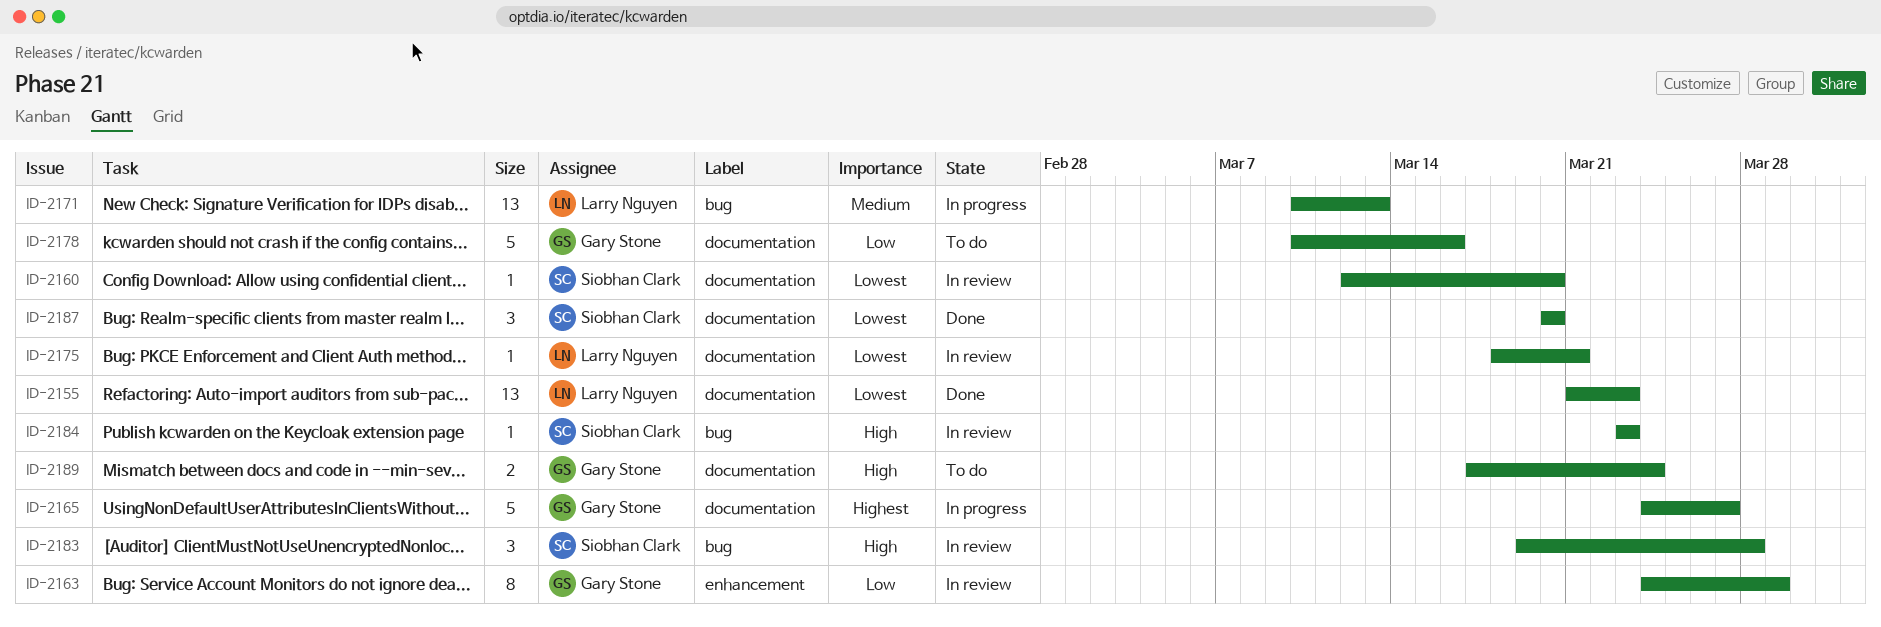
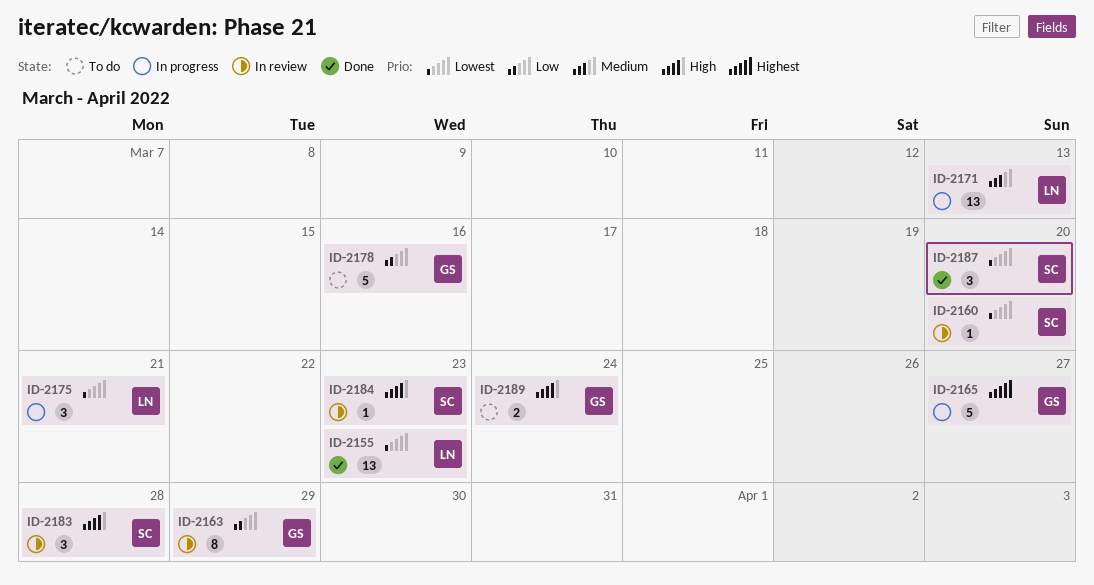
ID-2175, status: In review -> In progress
ID-2175, estimate: 1 -> 3

